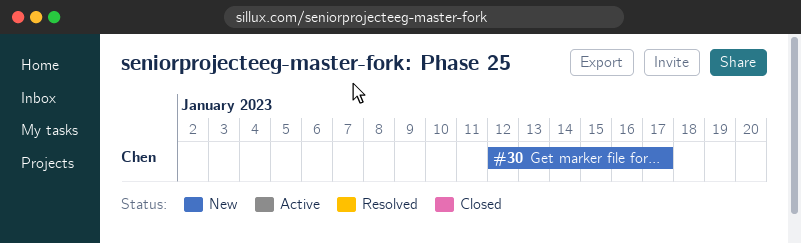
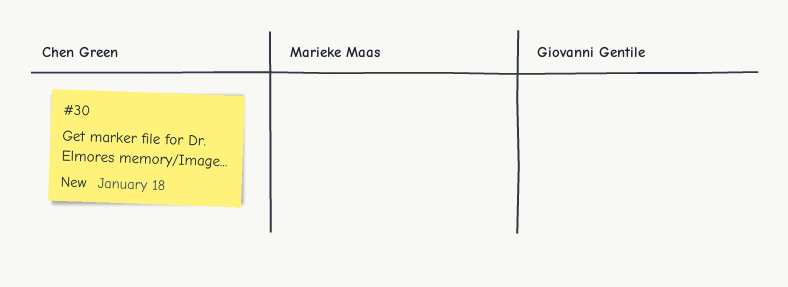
#30, due: Jan 17 -> Jan 18

